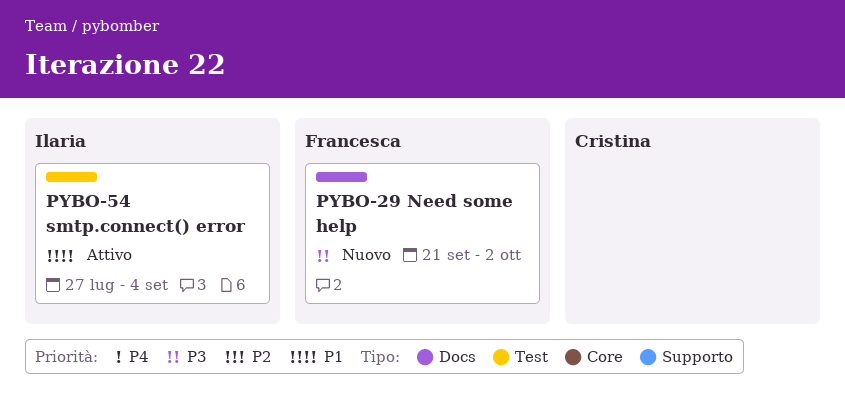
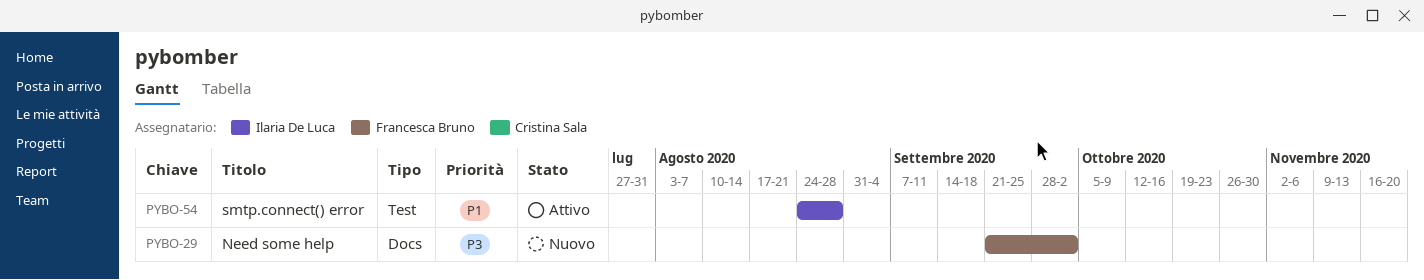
PYBO-54, start: Jul 27 -> Aug 24
PYBO-54, due: Sep 4 -> Aug 28

